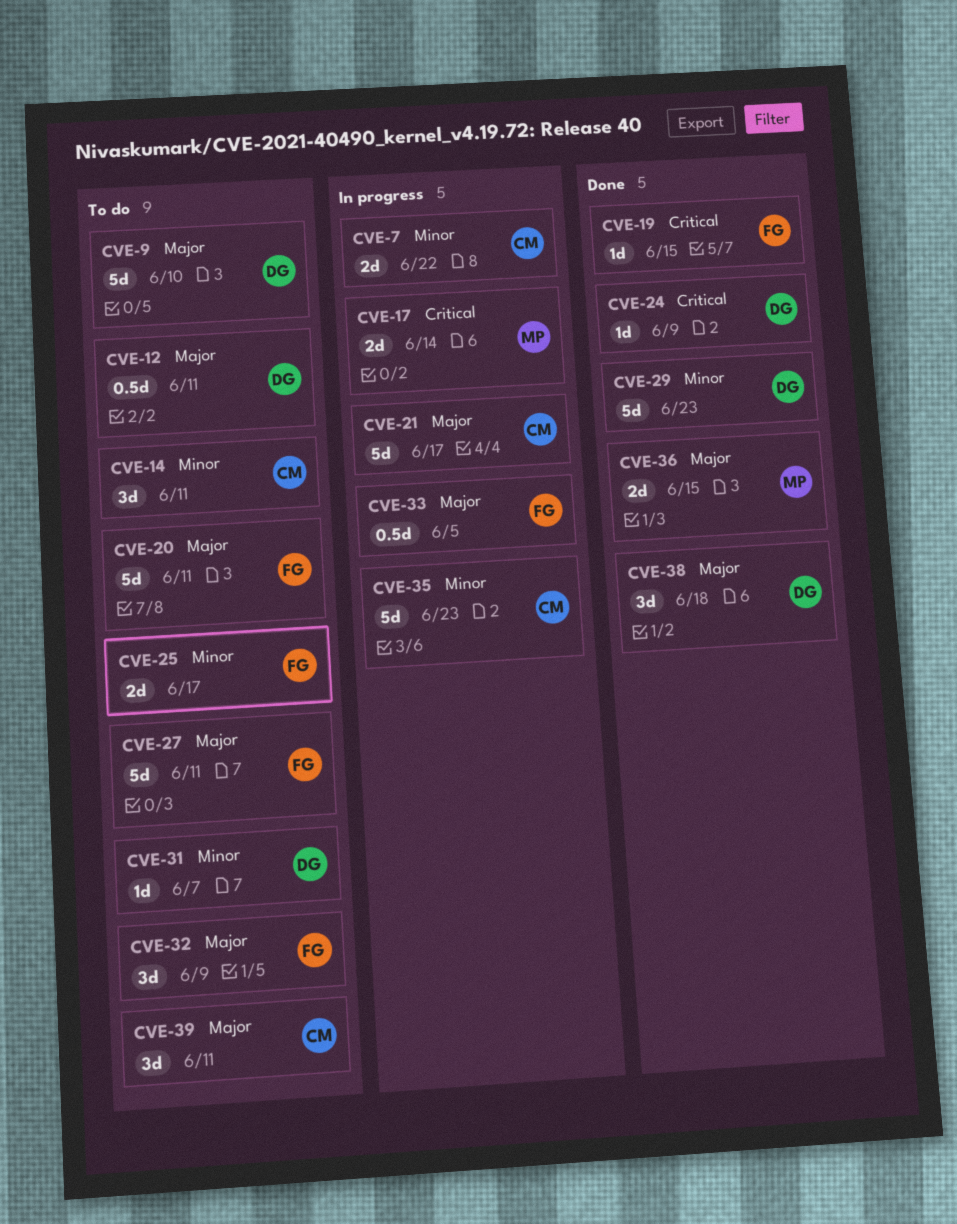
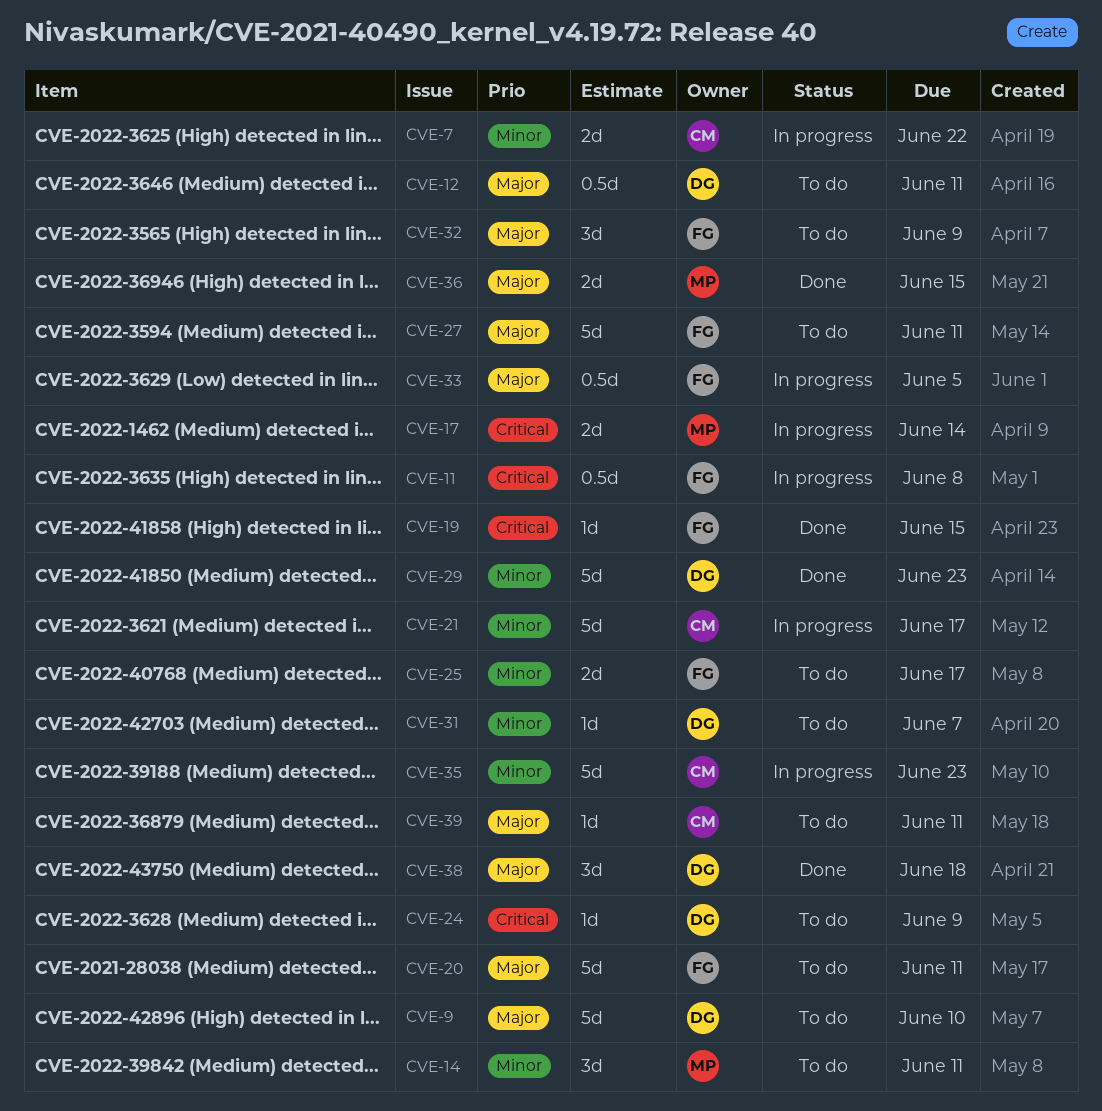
CVE-11: none -> present
CVE-14, owner: CM -> MP
CVE-21, priority: Major -> Minor
CVE-24, status: Done -> To do
CVE-39, estimate: 3d -> 1d

